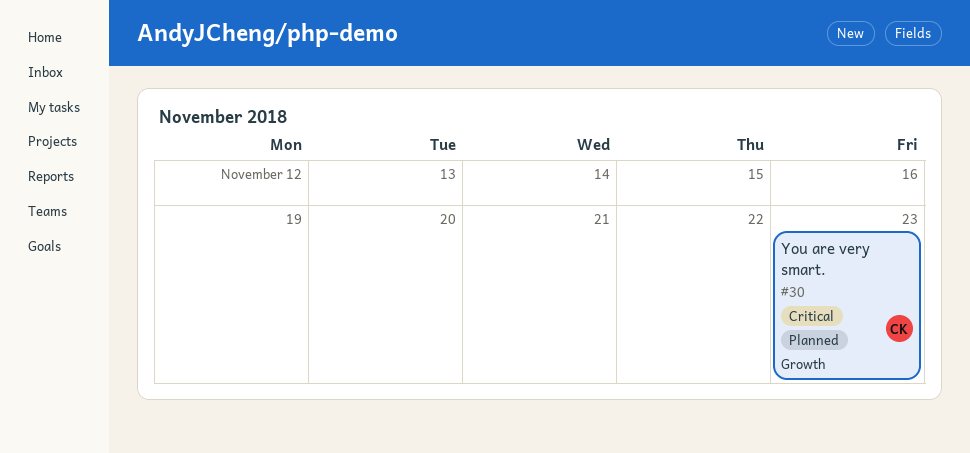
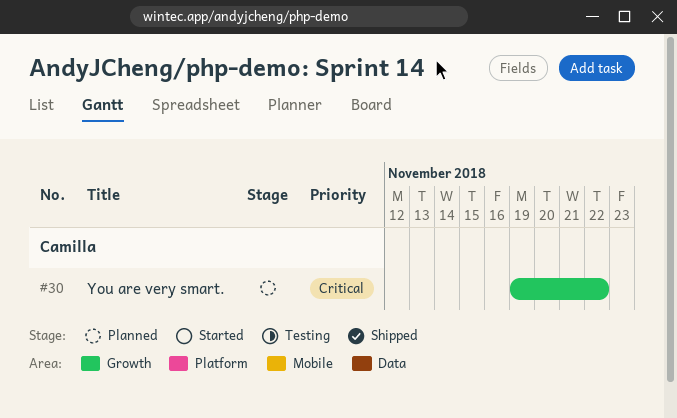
#30, due: Nov 23 -> Nov 22

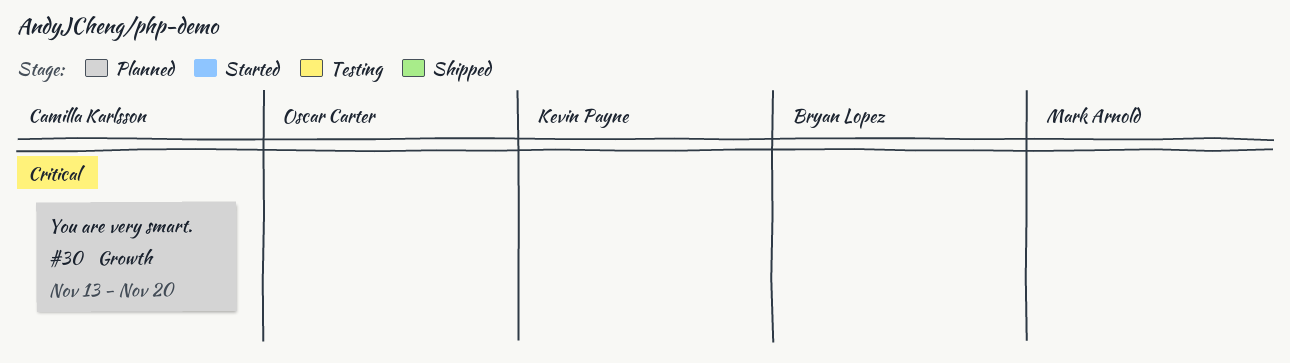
#30, start: Nov 19 -> Nov 13
#30, due: Nov 22 -> Nov 20

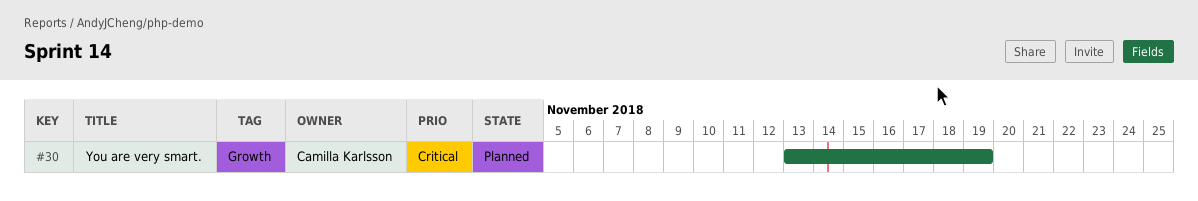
#30, due: Nov 20 -> Nov 19

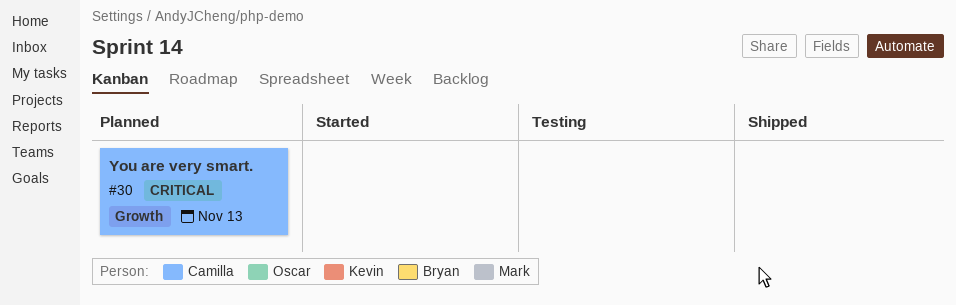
#30, due: Nov 19 -> Nov 13

